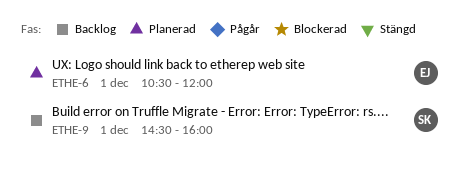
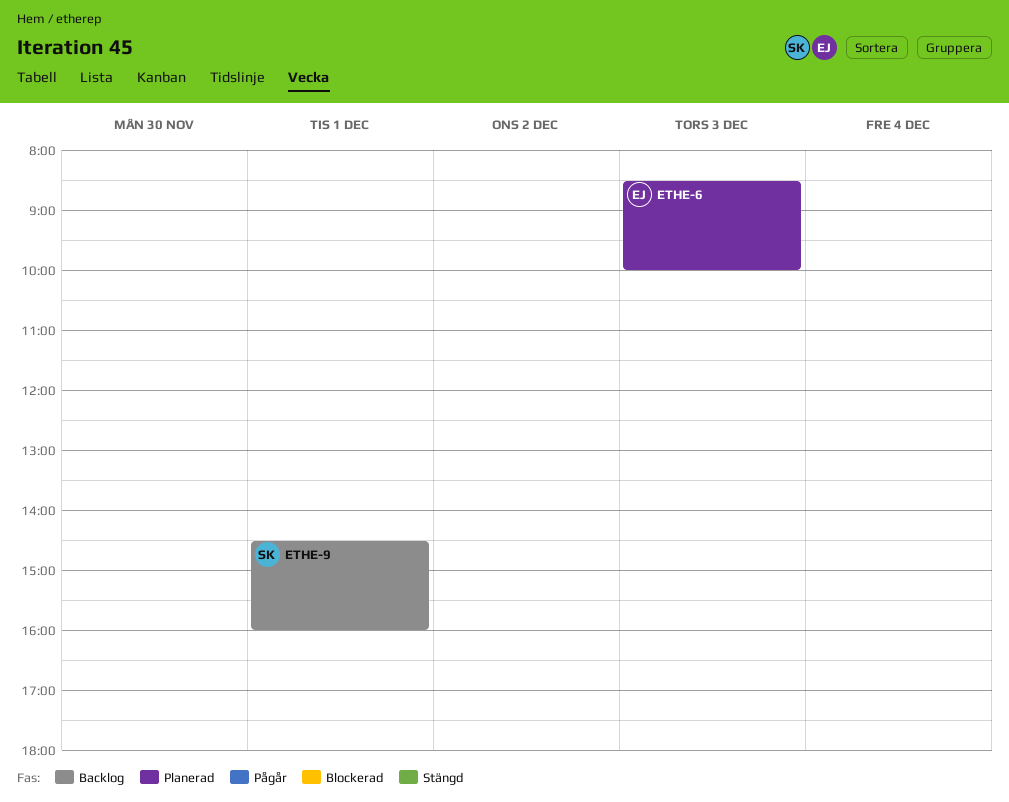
ETHE-6, day: Dec 1 -> Dec 3
ETHE-6, begins: 10:30 -> 08:30
ETHE-6, ends: 12:00 -> 10:00

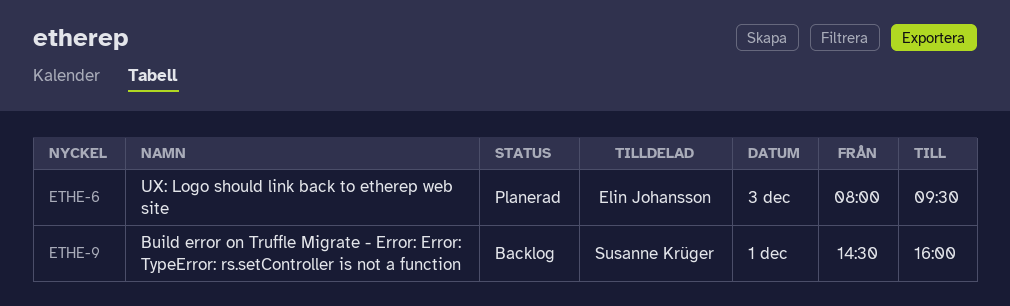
ETHE-6, begins: 08:30 -> 08:00
ETHE-6, ends: 10:00 -> 09:30

